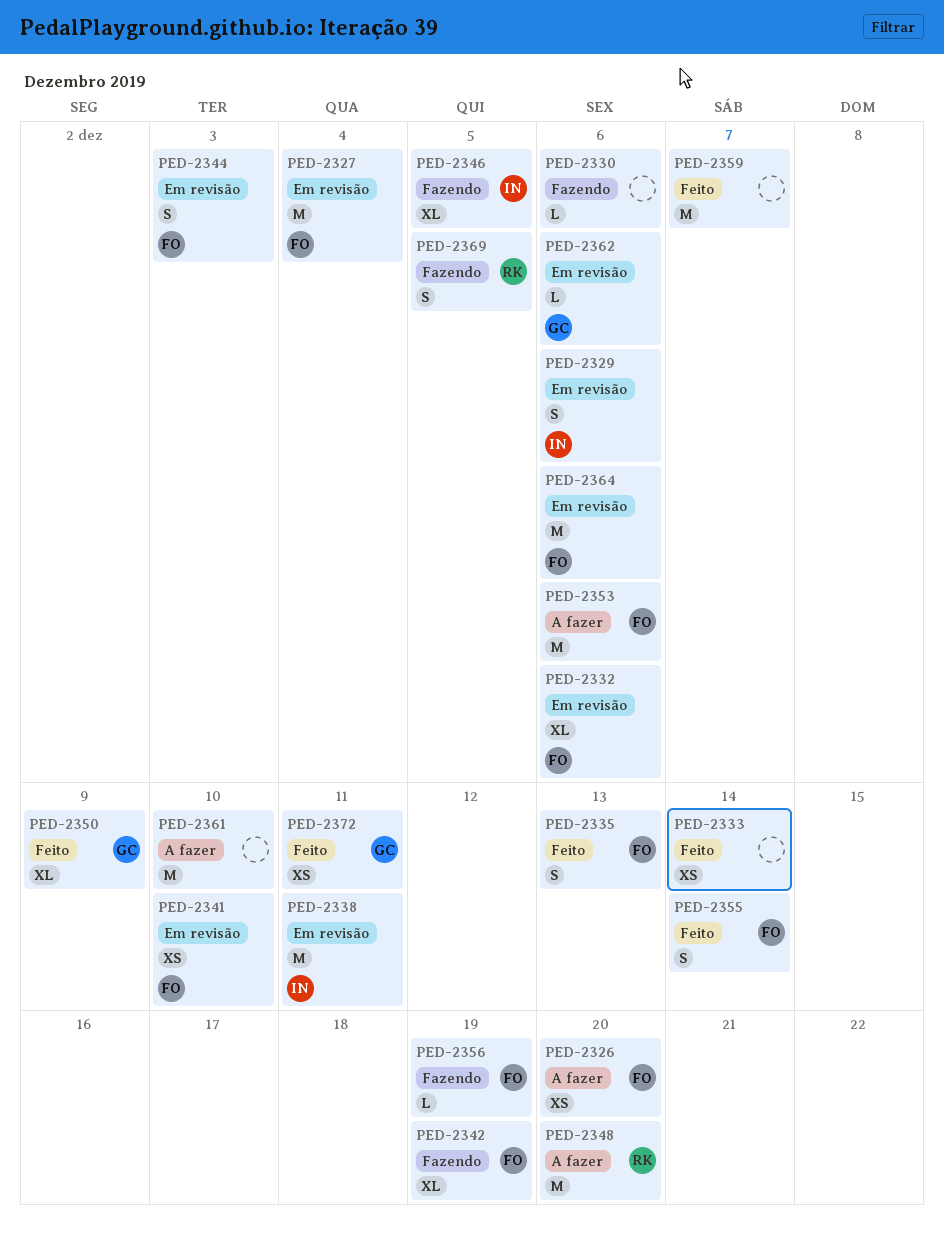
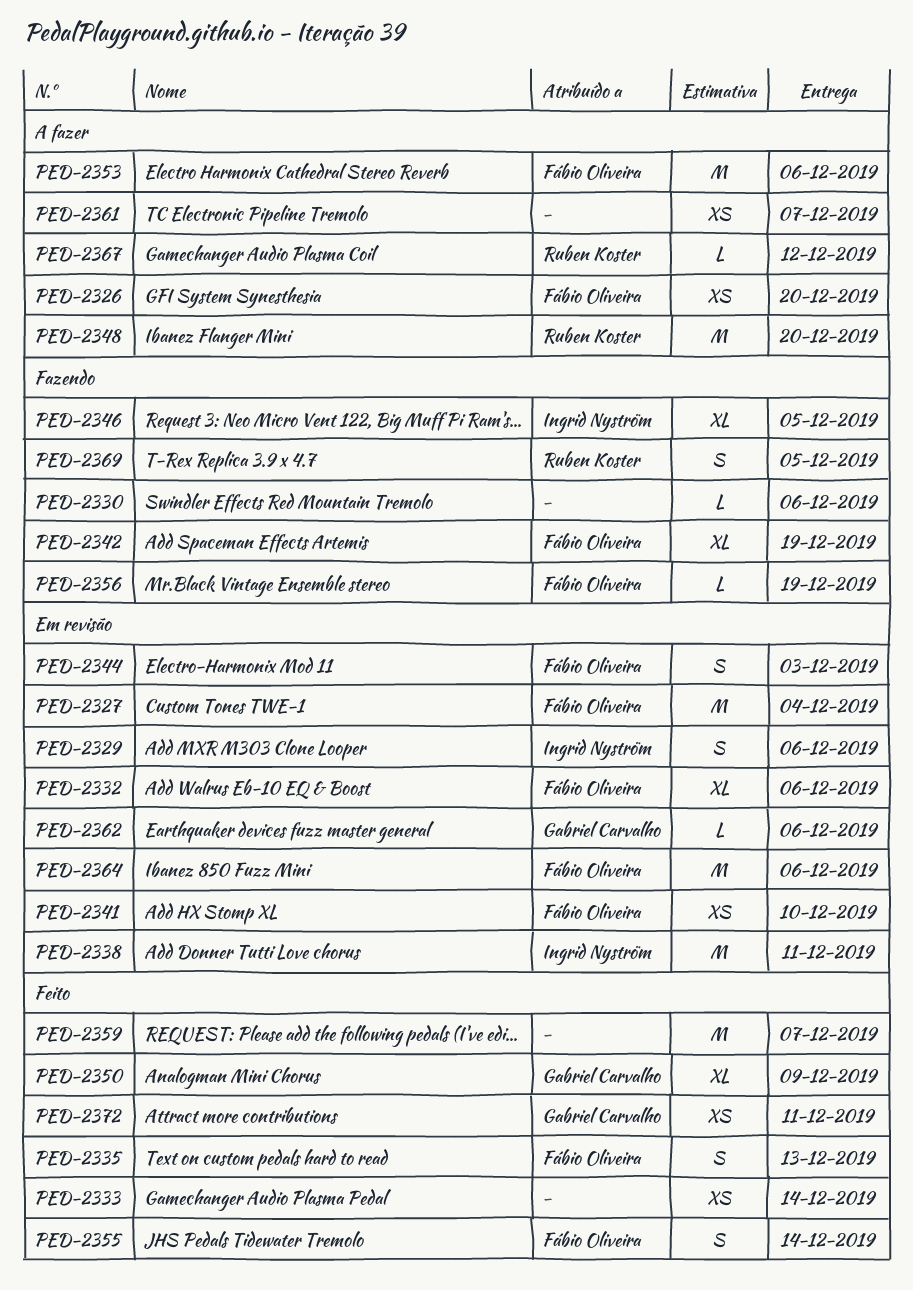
PED-2361, estimate: M -> XS
PED-2361, due: Dec 10 -> Dec 7
PED-2367: none -> present

